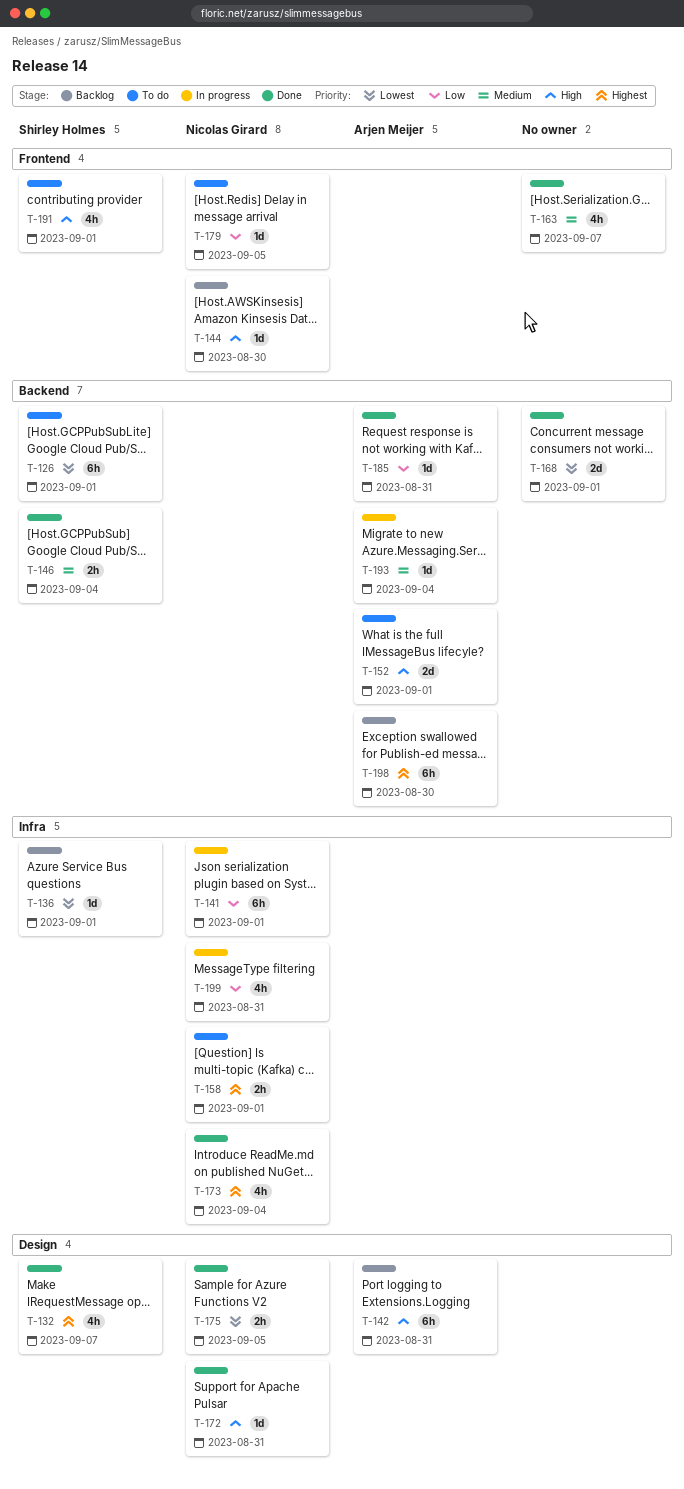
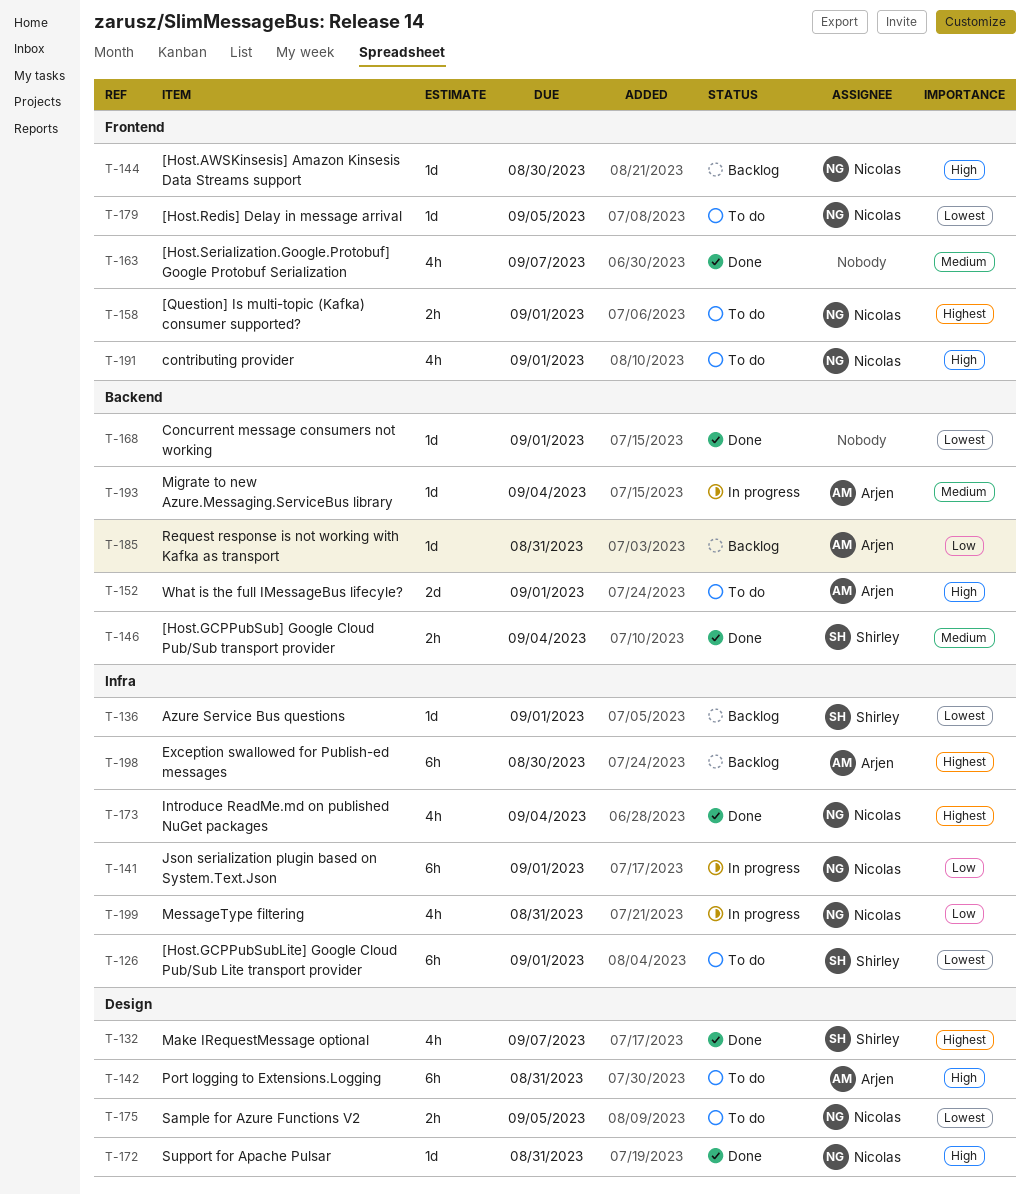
T-126, label: Backend -> Infra
T-142, status: Backlog -> To do
T-158, label: Infra -> Frontend
T-168, estimate: 2d -> 1d
T-175, status: Done -> To do
T-179, priority: Low -> Lowest
T-185, status: Done -> Backlog
T-191, owner: Shirley Holmes -> Nicolas Girard
T-198, label: Backend -> Infra

